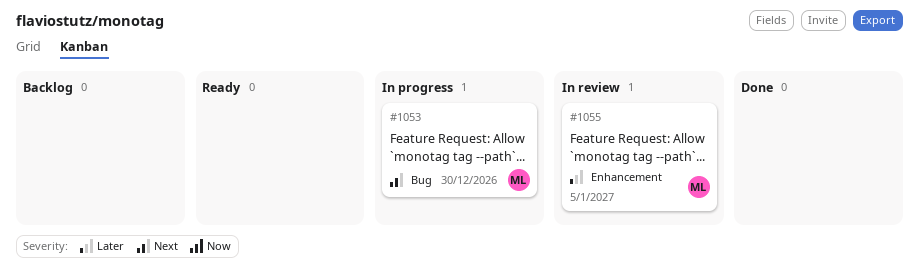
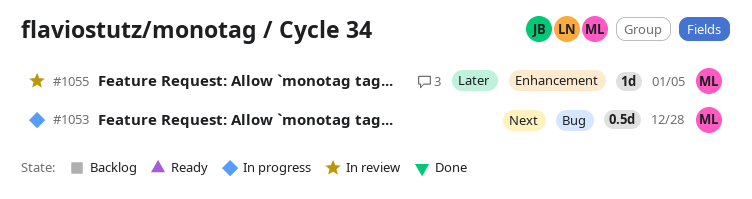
#1053, due: Dec 30 -> Dec 28

